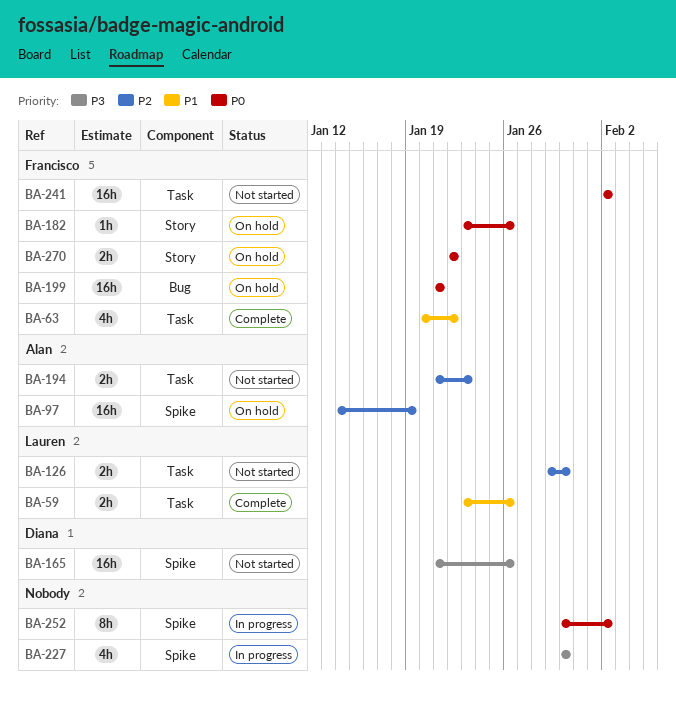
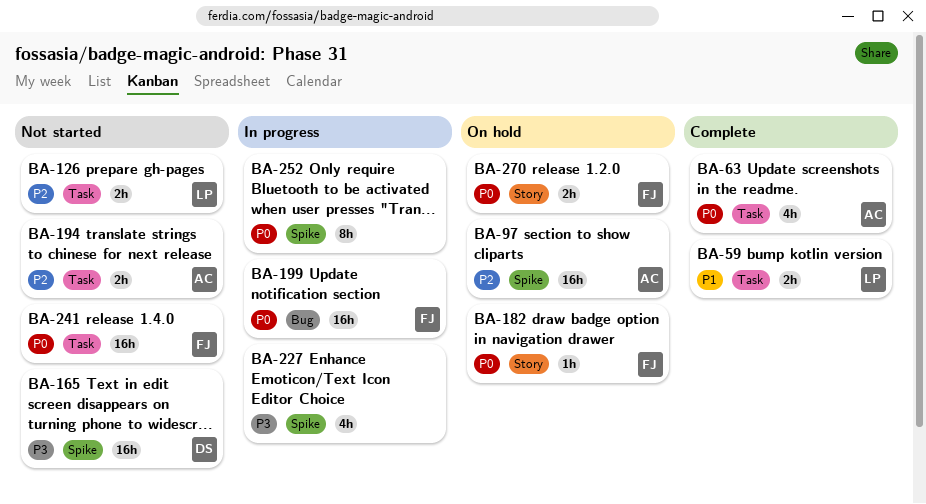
BA-63, owner: Francisco -> Alan
BA-63, priority: P1 -> P0
BA-199, status: On hold -> In progress

